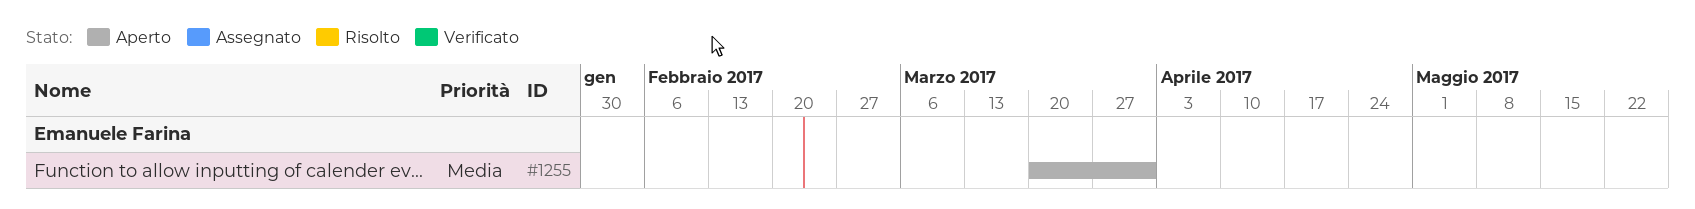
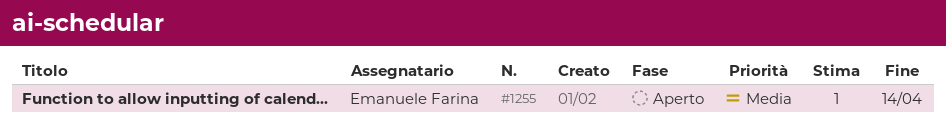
#1255, due: Mar 31 -> Apr 14

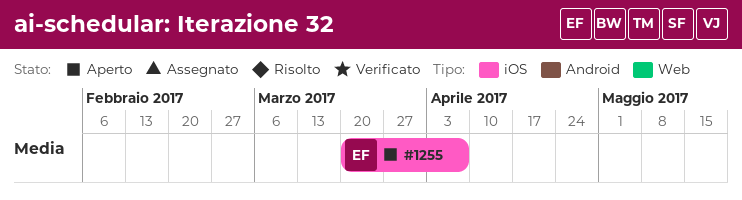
#1255, due: Apr 14 -> Apr 7

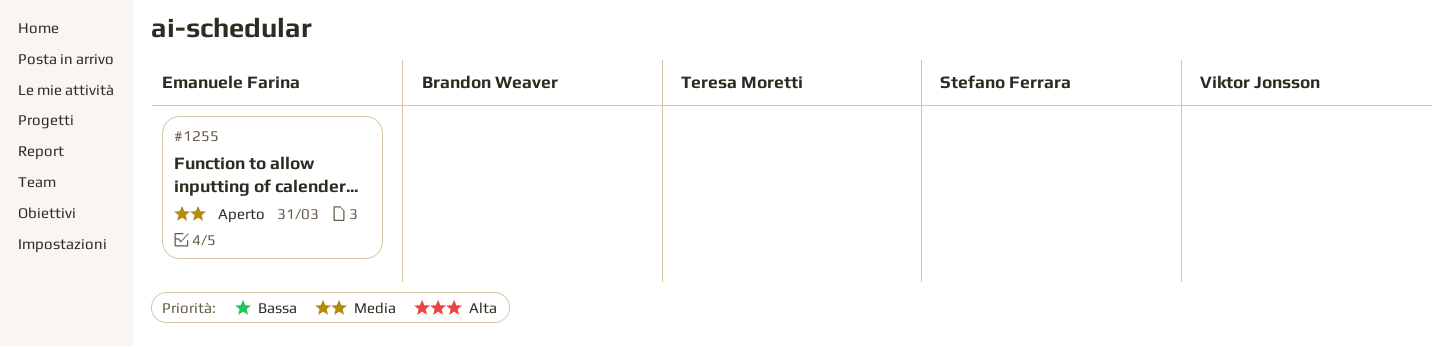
#1255, due: Apr 7 -> Mar 31

